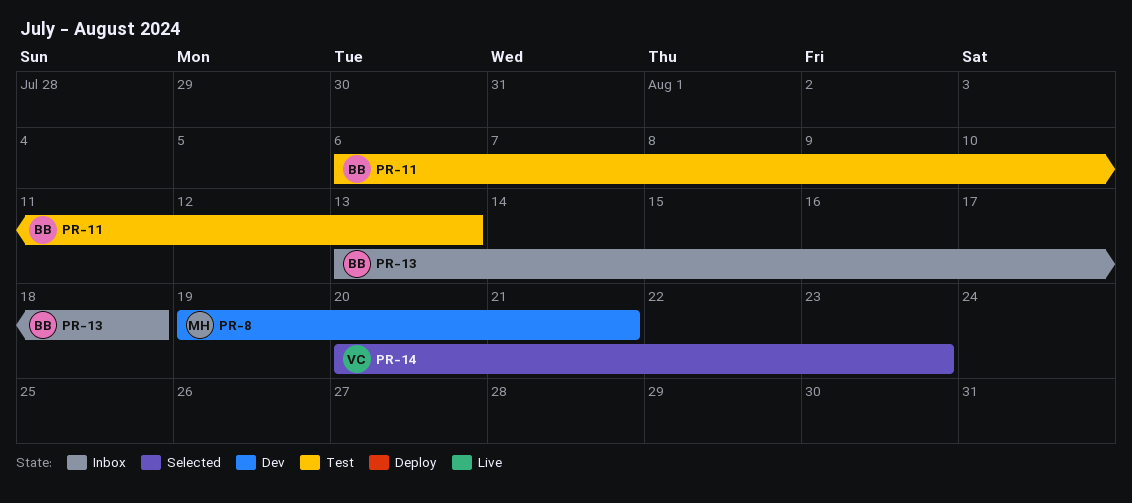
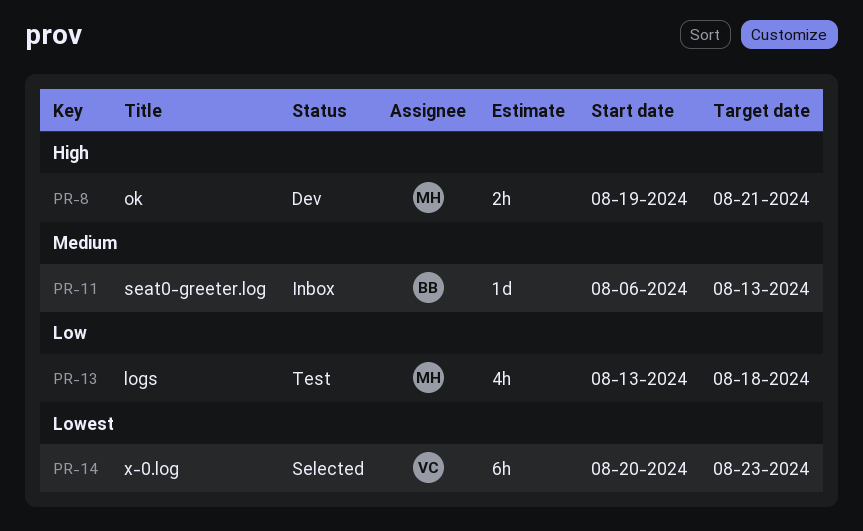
PR-11, status: Test -> Inbox
PR-13, status: Inbox -> Test
PR-13, owner: BB -> MH

